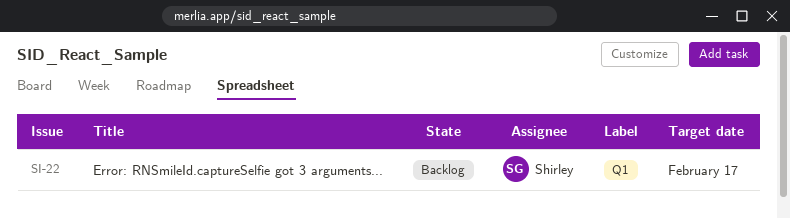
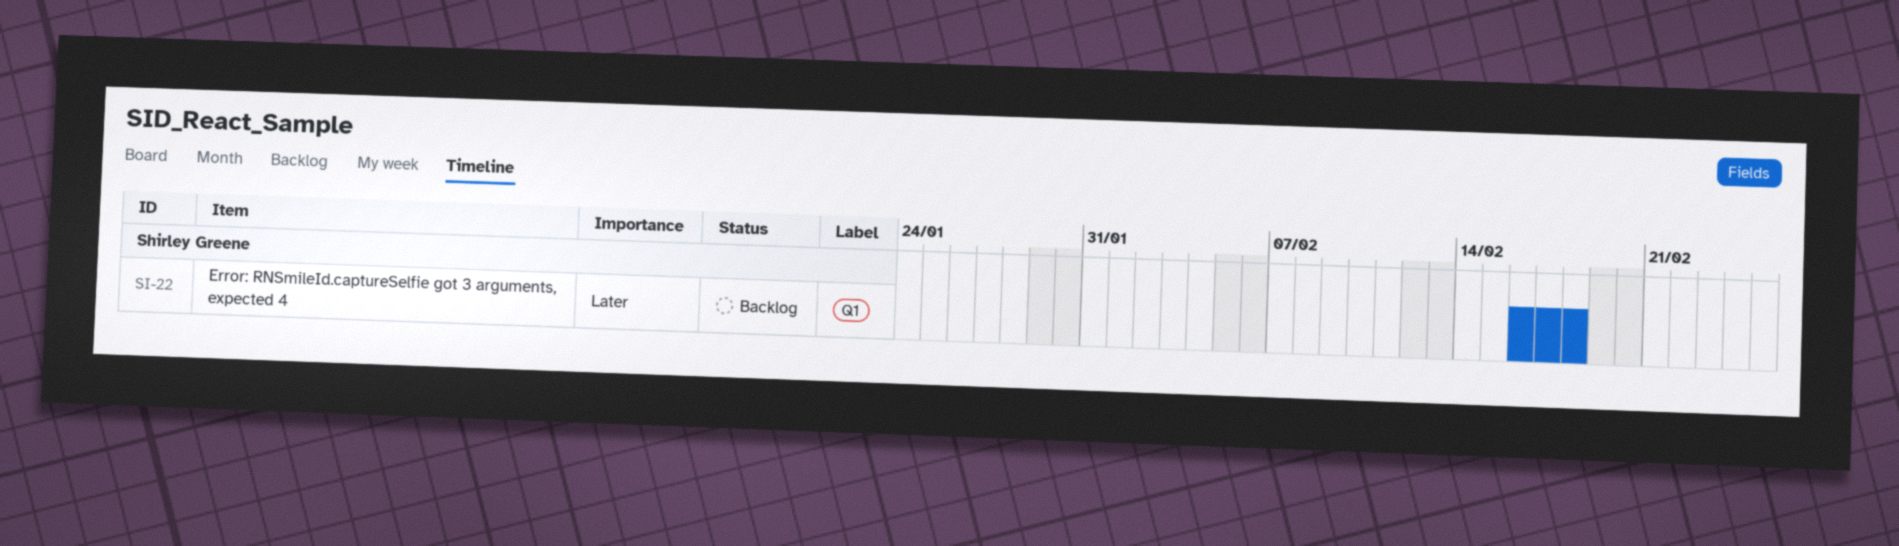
SI-22, due: Feb 17 -> Feb 18

